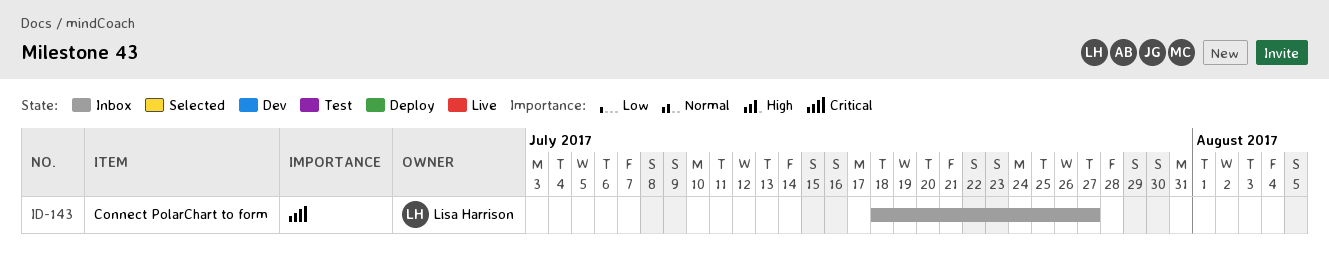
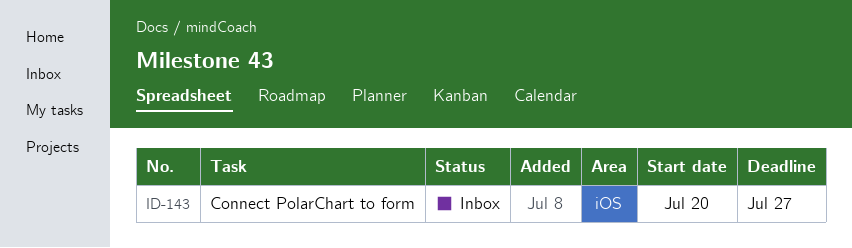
ID-143, start: Jul 18 -> Jul 20

